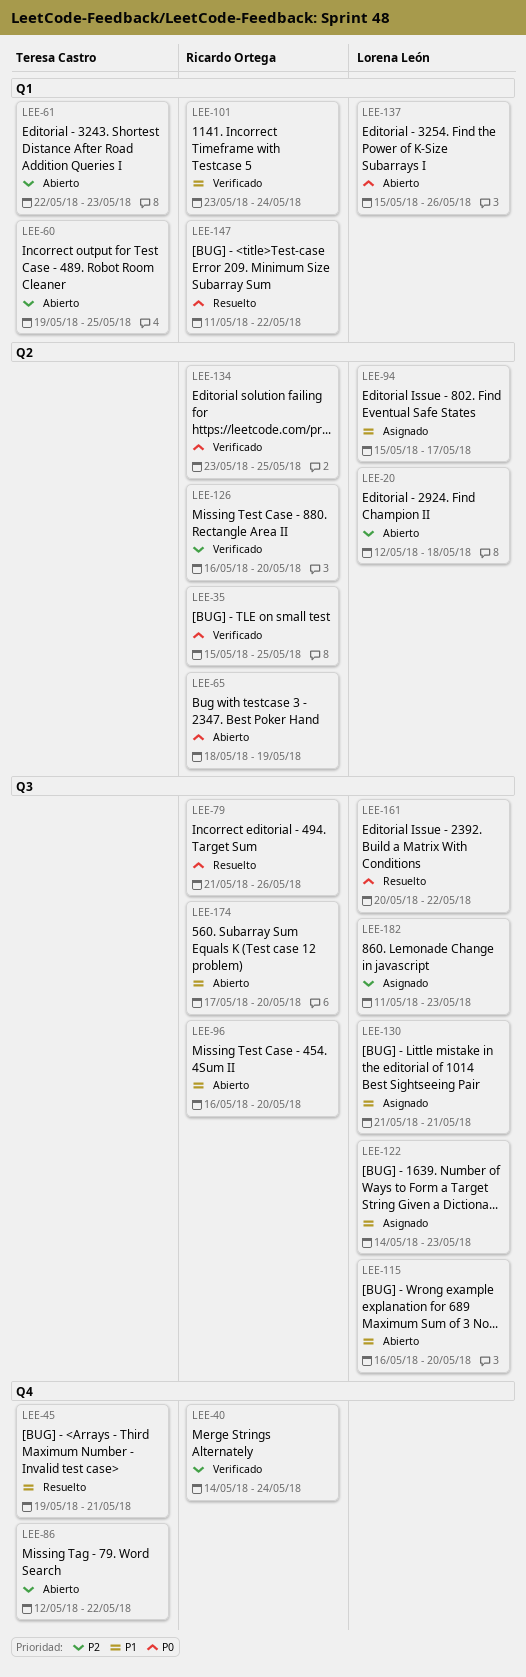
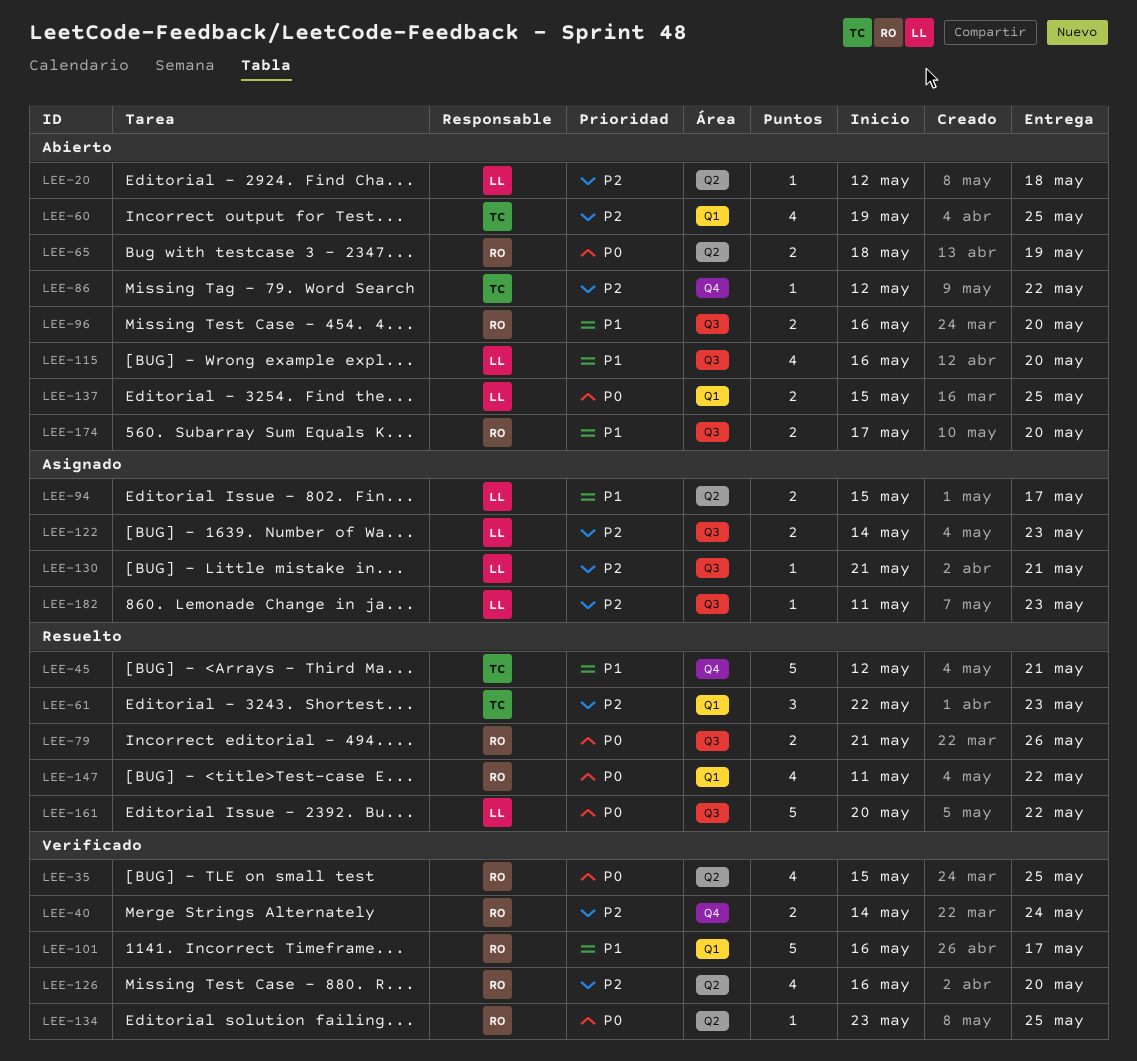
LEE-45, start: May 19 -> May 12
LEE-61, status: Abierto -> Resuelto
LEE-101, start: May 23 -> May 16
LEE-101, due: May 24 -> May 17
LEE-122, priority: P1 -> P2
LEE-130, priority: P1 -> P2
LEE-137, due: May 26 -> May 25

